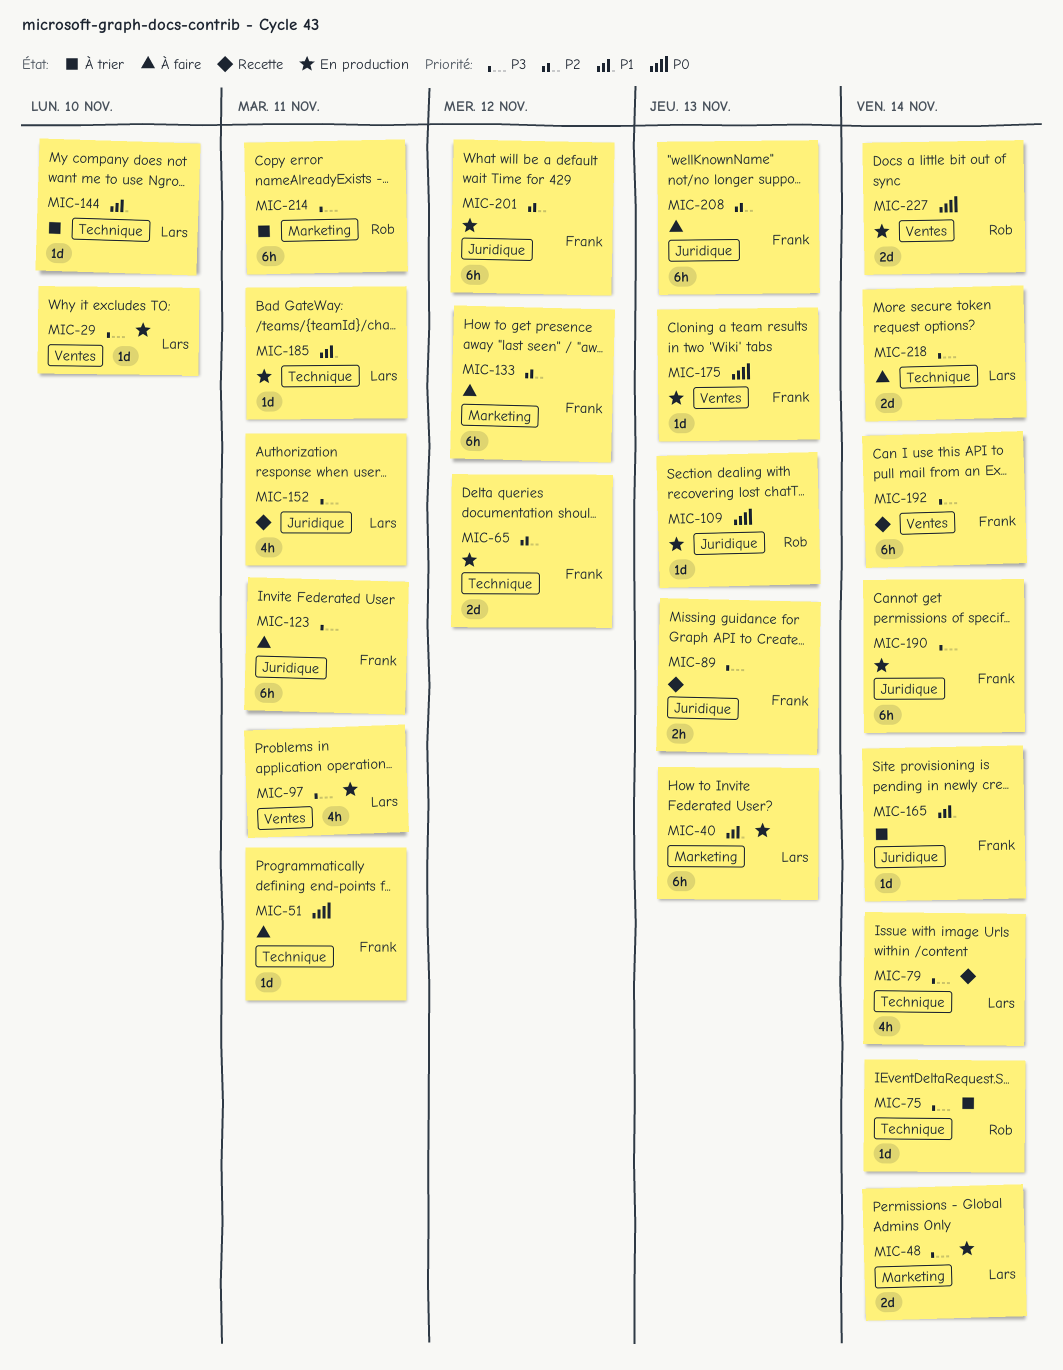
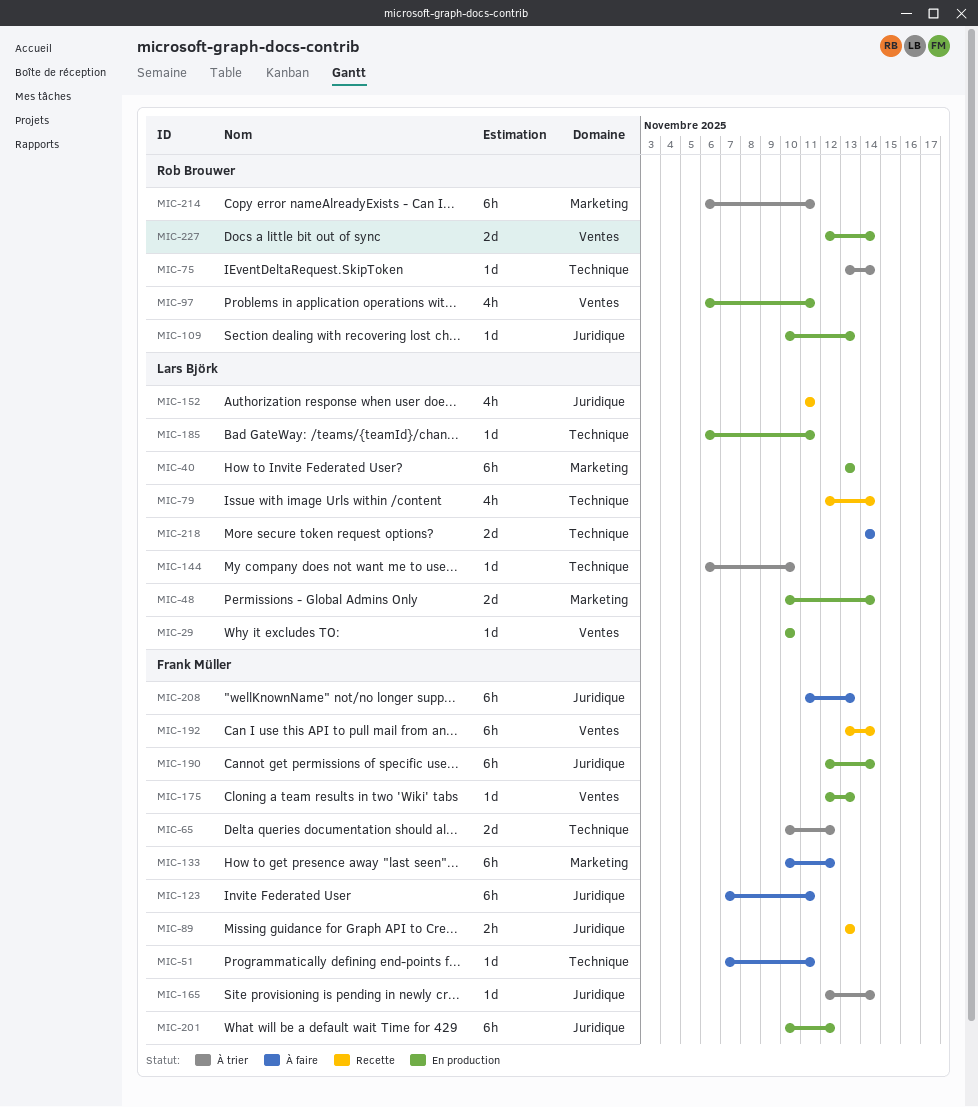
MIC-65, status: En production -> À trier
MIC-97, owner: Lars Björk -> Rob Brouwer

